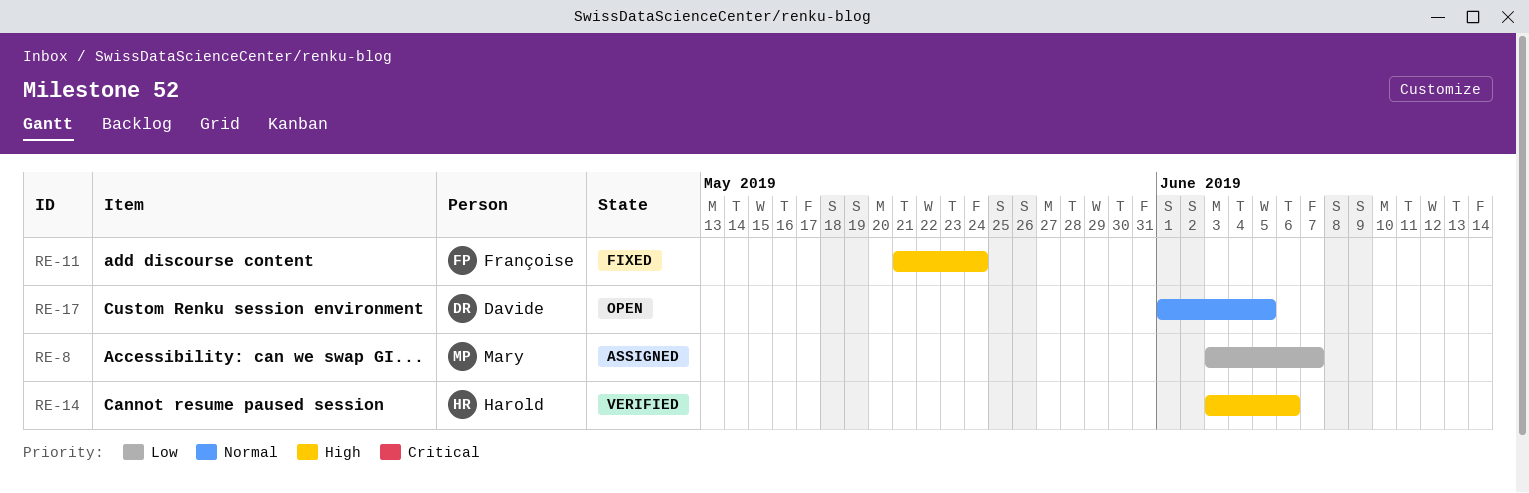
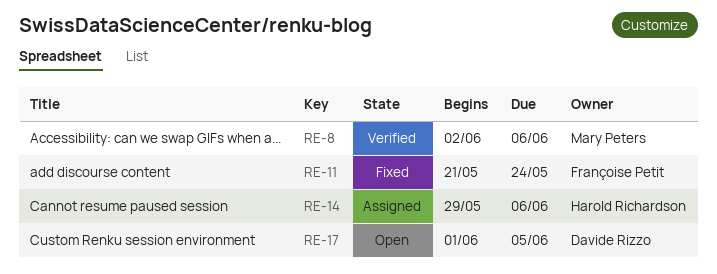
RE-8, status: Assigned -> Verified
RE-8, start: Jun 3 -> Jun 2
RE-8, due: Jun 7 -> Jun 6
RE-14, status: Verified -> Assigned
RE-14, start: Jun 3 -> May 29

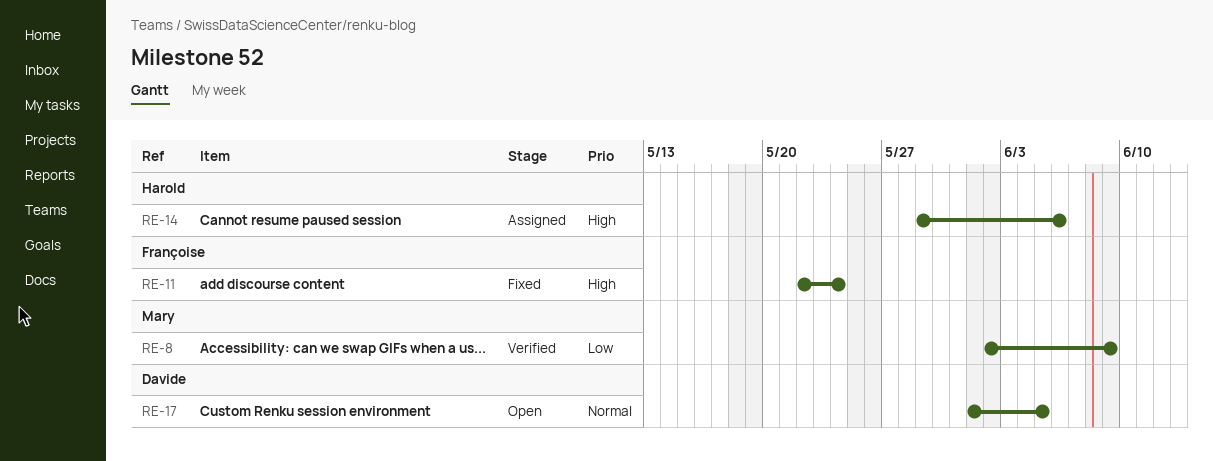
RE-8, due: Jun 6 -> Jun 9
RE-11, start: May 21 -> May 22

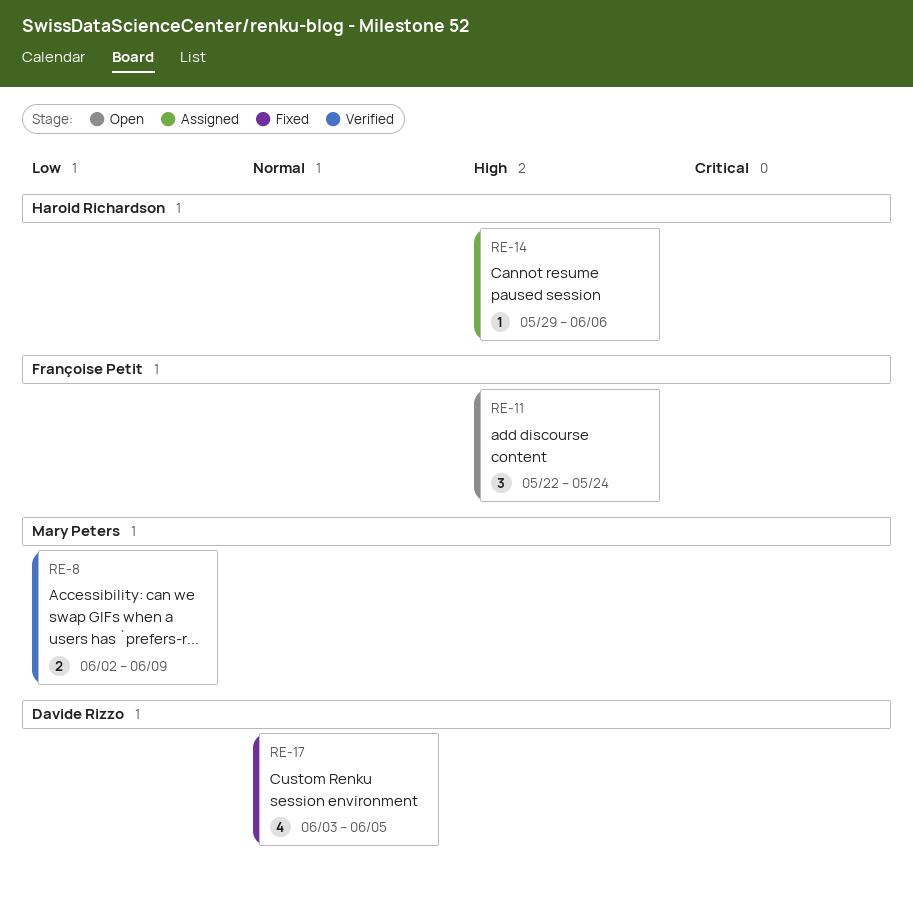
RE-11, status: Fixed -> Open
RE-17, status: Open -> Fixed
RE-17, start: Jun 1 -> Jun 3

